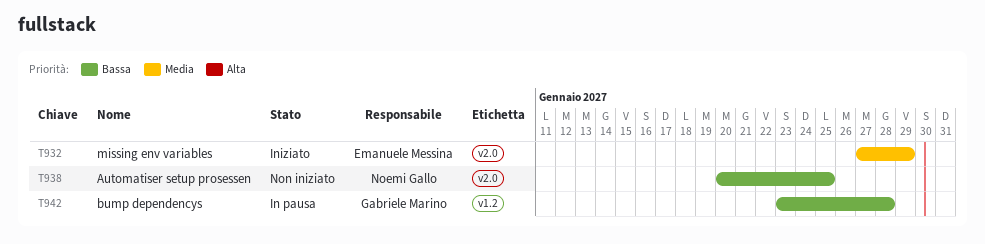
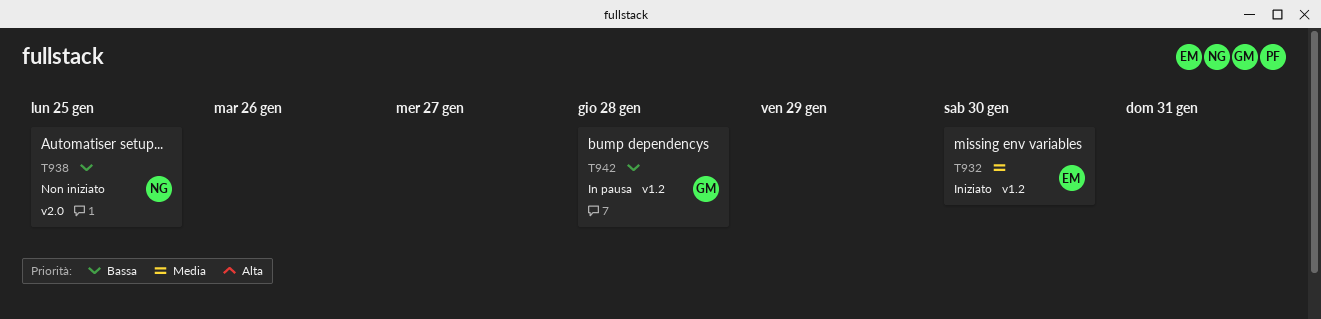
T932, label: v2.0 -> v1.2
T932, due: Jan 29 -> Jan 30

